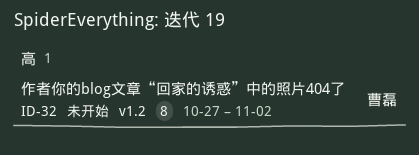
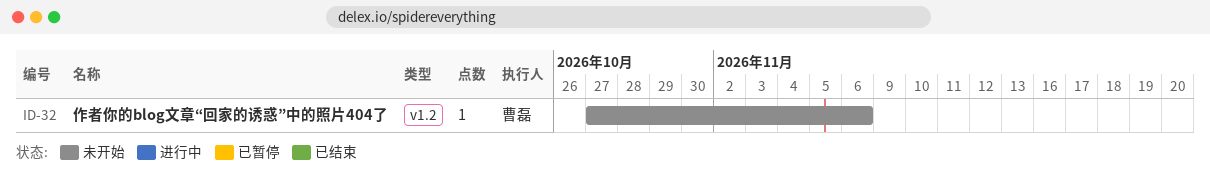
ID-32, estimate: 8 -> 1
ID-32, due: Nov 2 -> Nov 6

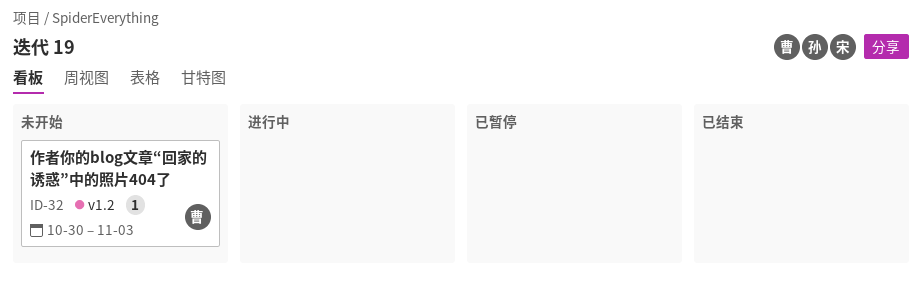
ID-32, start: Oct 27 -> Oct 30
ID-32, due: Nov 6 -> Nov 3

